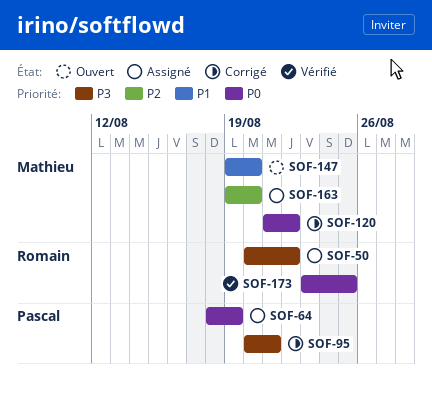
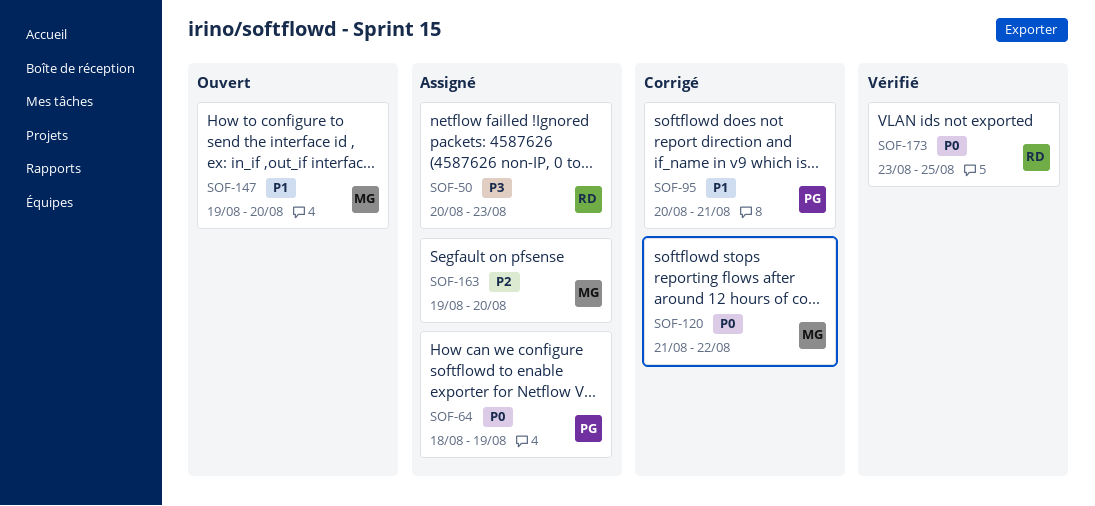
SOF-50, due: Aug 22 -> Aug 23
SOF-95, priority: P3 -> P1

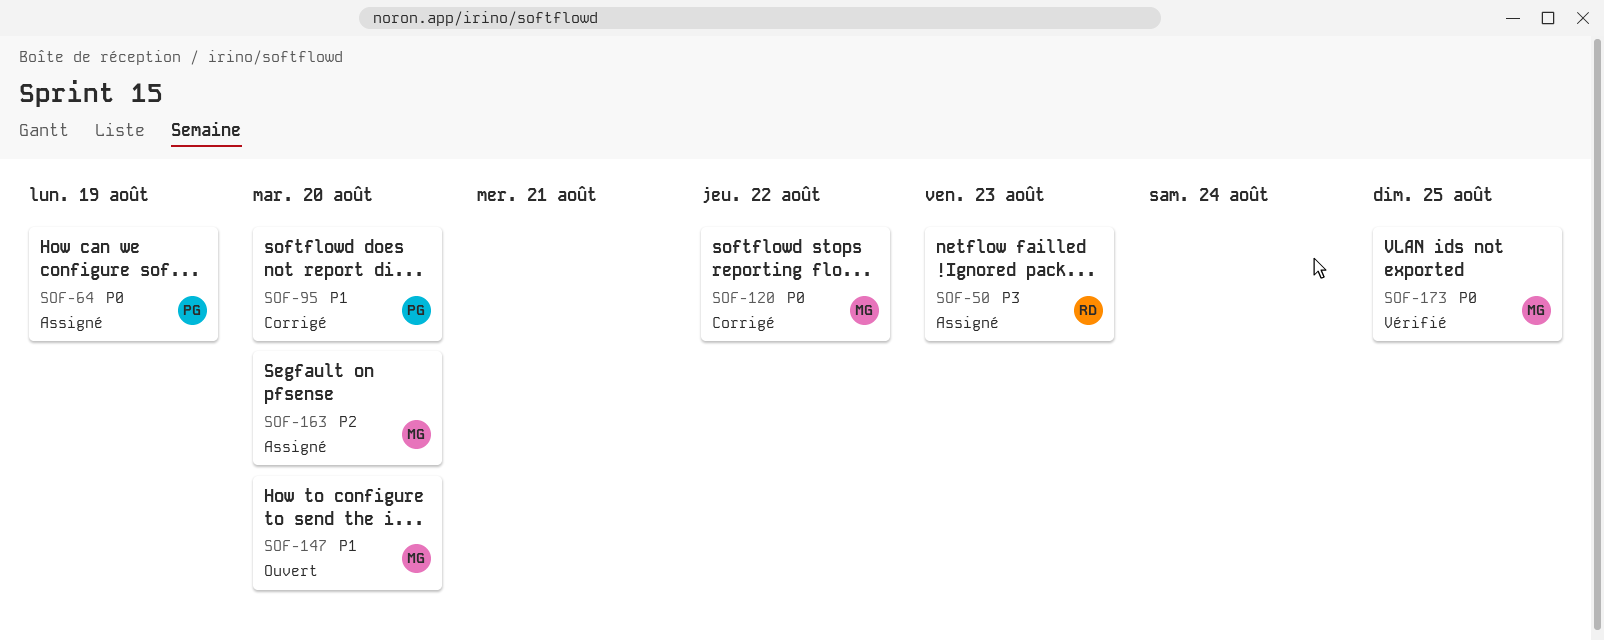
SOF-95, due: Aug 21 -> Aug 20
SOF-173, owner: RD -> MG

